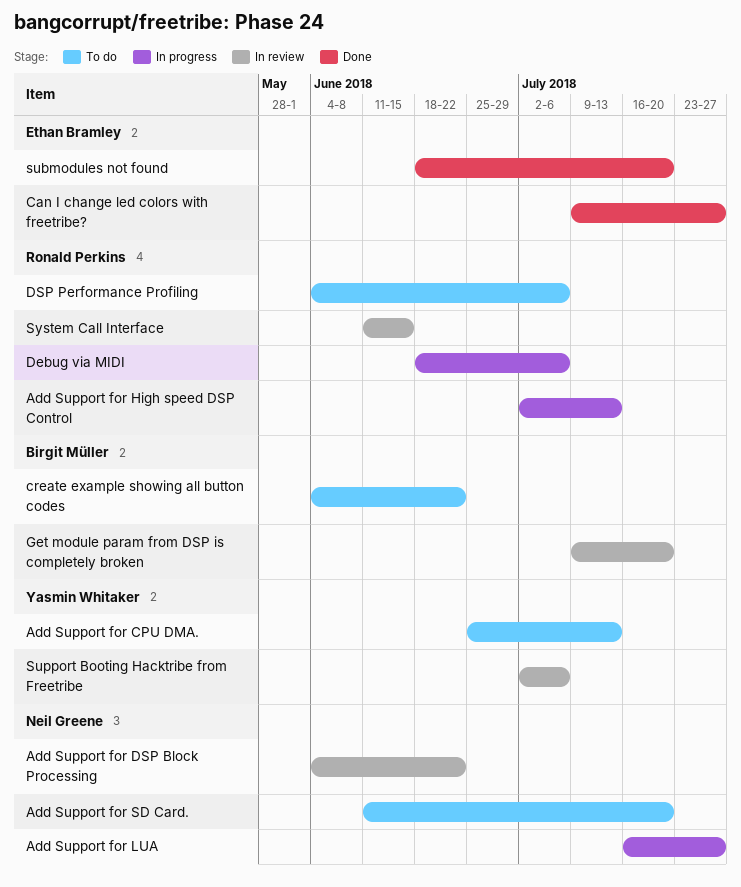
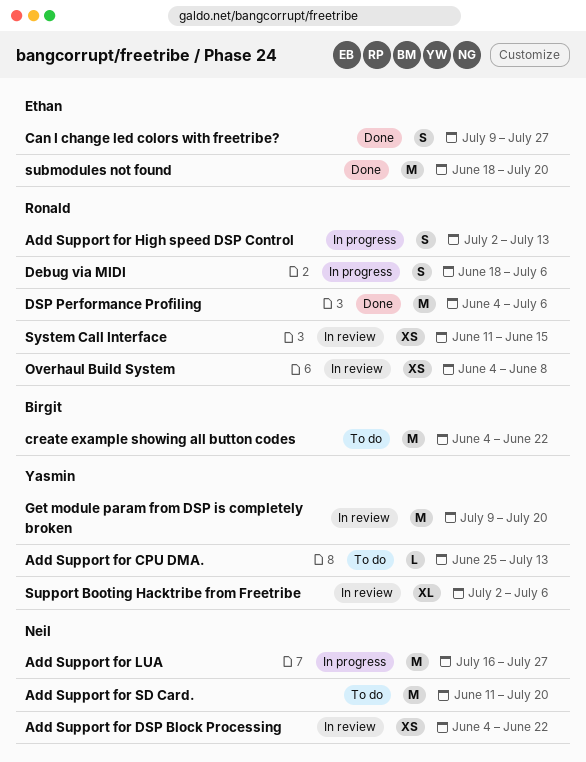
DSP Performance Profiling, status: To do -> Done
Get module param from DSP is completely broken, owner: Birgit Müller -> Yasmin Whitaker
Overhaul Build System: none -> present

